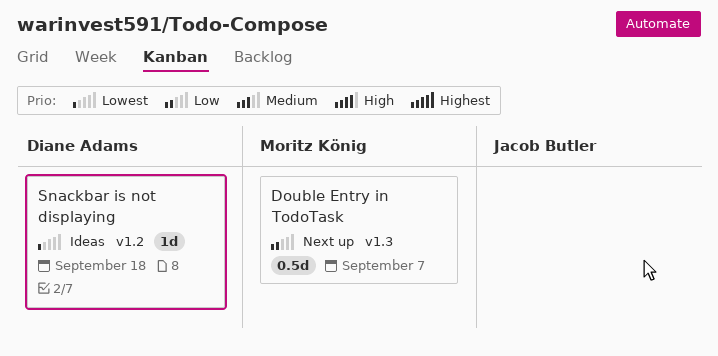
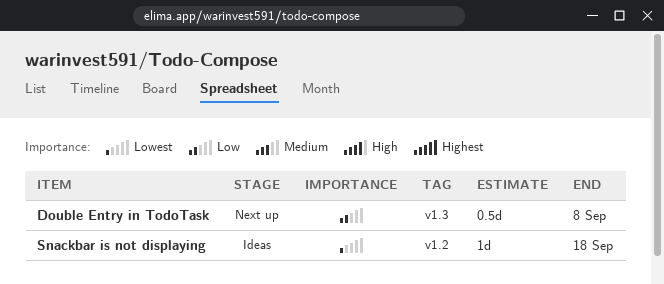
Double Entry in TodoTask, due: Sep 7 -> Sep 8

